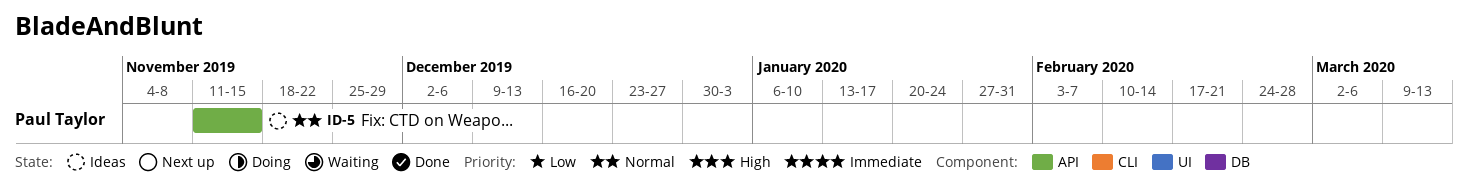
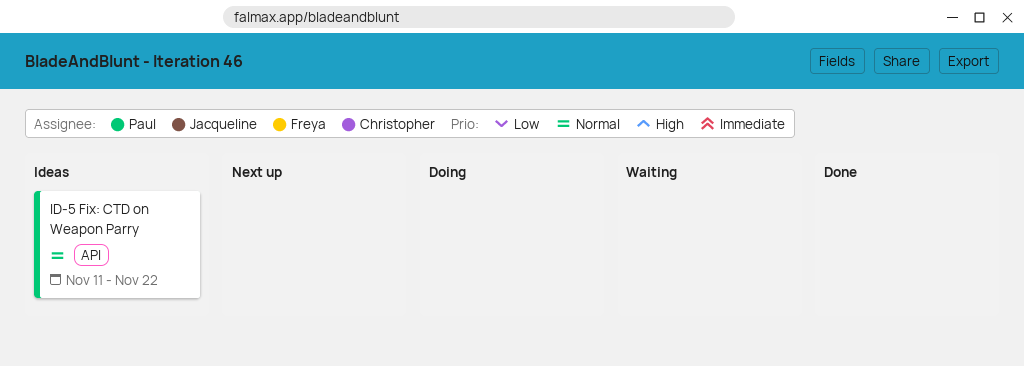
ID-5, due: Nov 15 -> Nov 22

